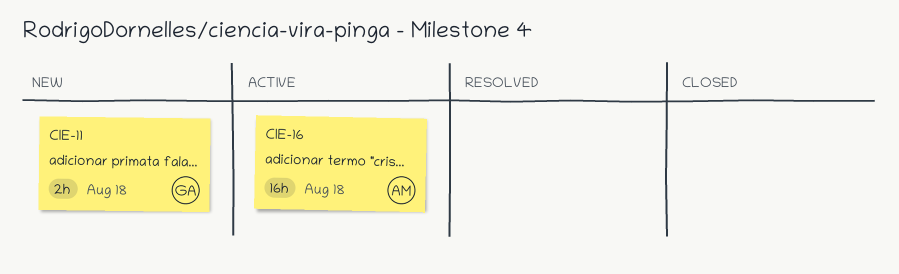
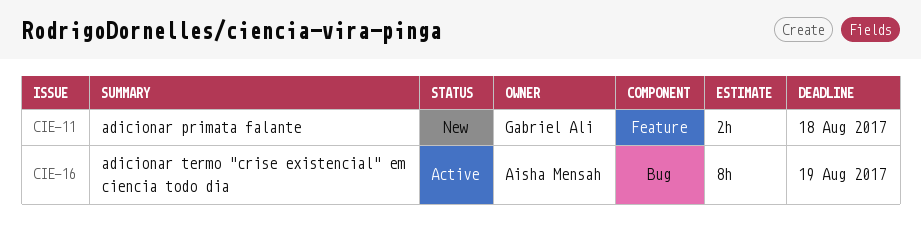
CIE-16, estimate: 16h -> 8h
CIE-16, due: Aug 18 -> Aug 19

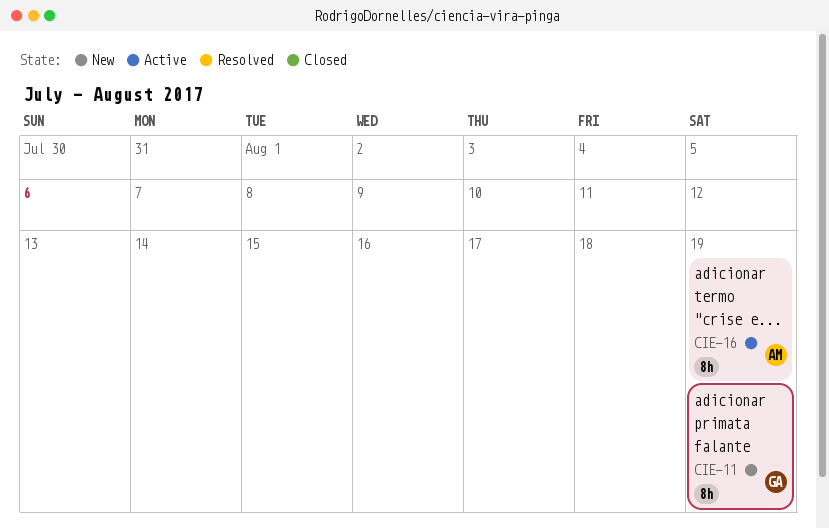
CIE-11, estimate: 2h -> 8h
CIE-11, due: Aug 18 -> Aug 19

